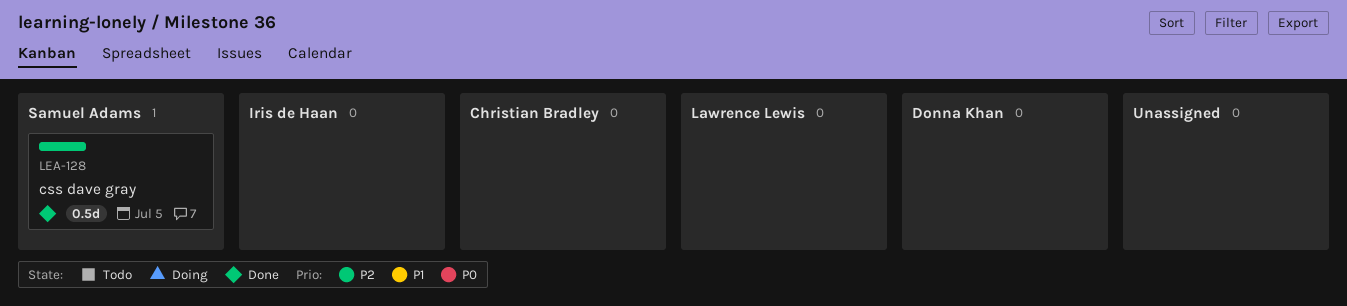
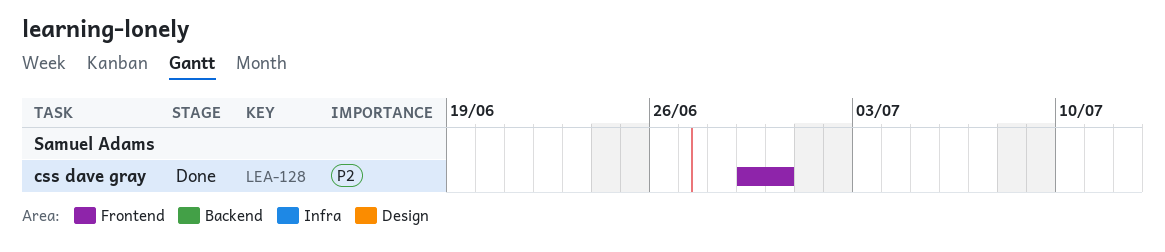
LEA-128, due: Jul 5 -> Jun 30

